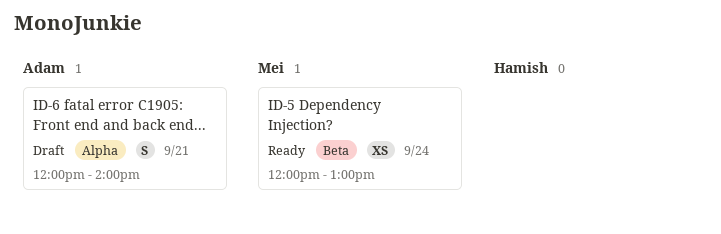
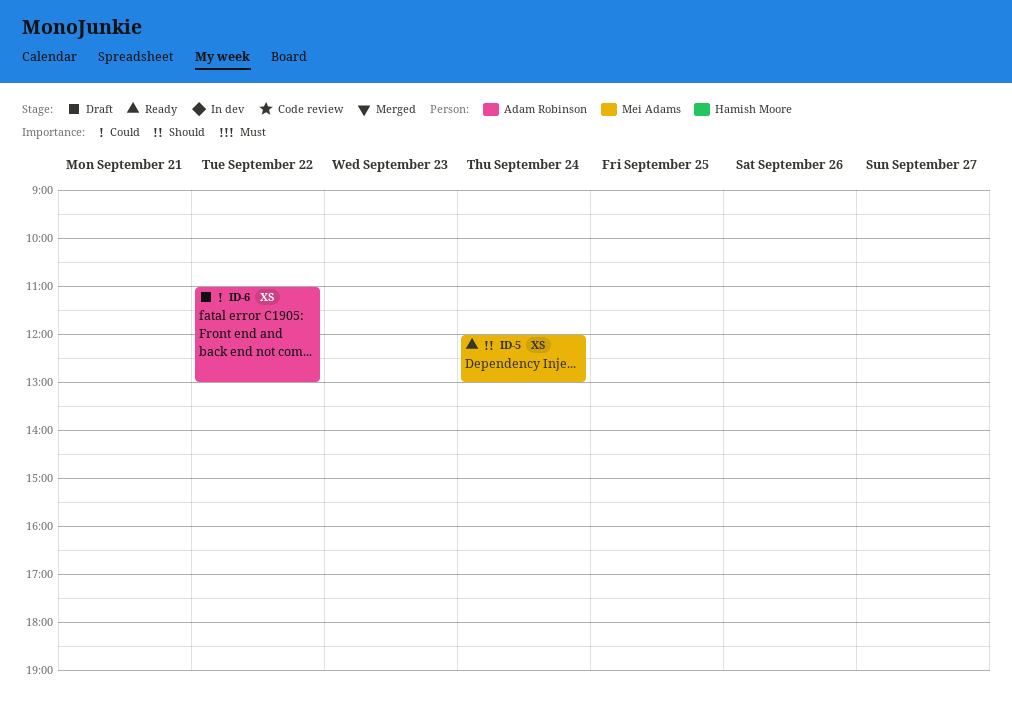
ID-6, estimate: S -> XS
ID-6, day: Sep 21 -> Sep 22
ID-6, begins: 12:00 -> 11:00
ID-6, ends: 14:00 -> 13:00

